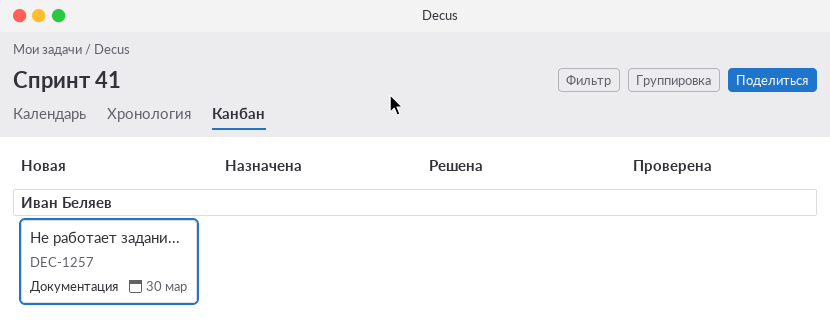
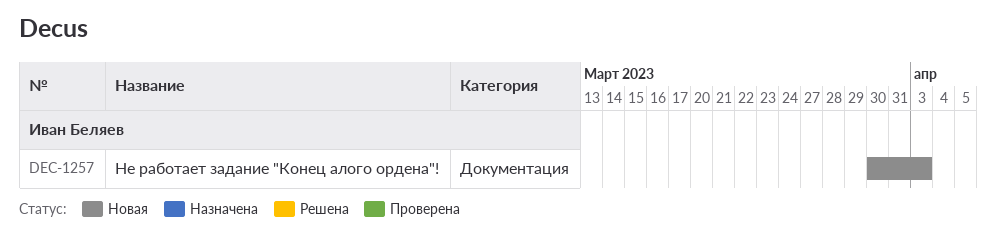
DEC-1257, due: Mar 30 -> Apr 3

